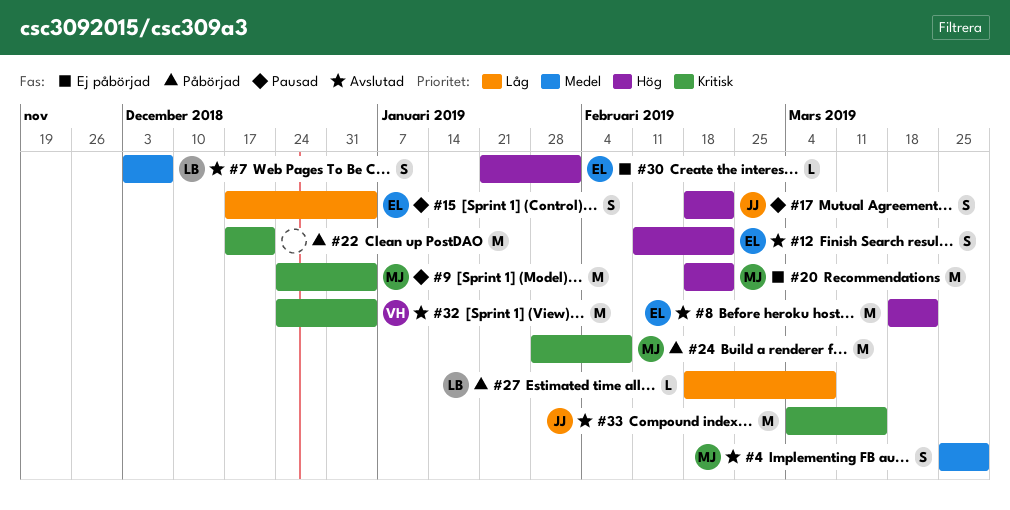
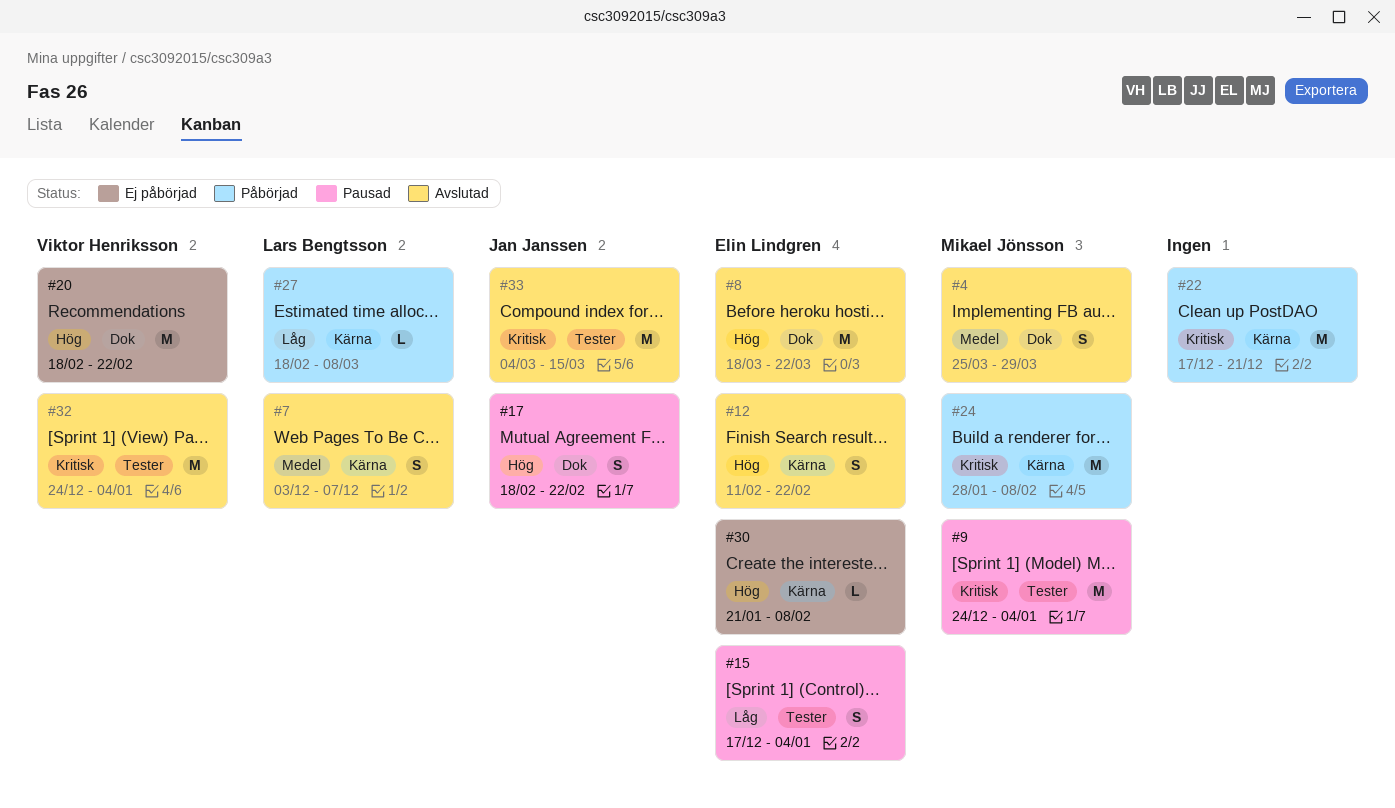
#20, owner: Mikael Jönsson -> Viktor Henriksson
#30, due: Feb 1 -> Feb 8

